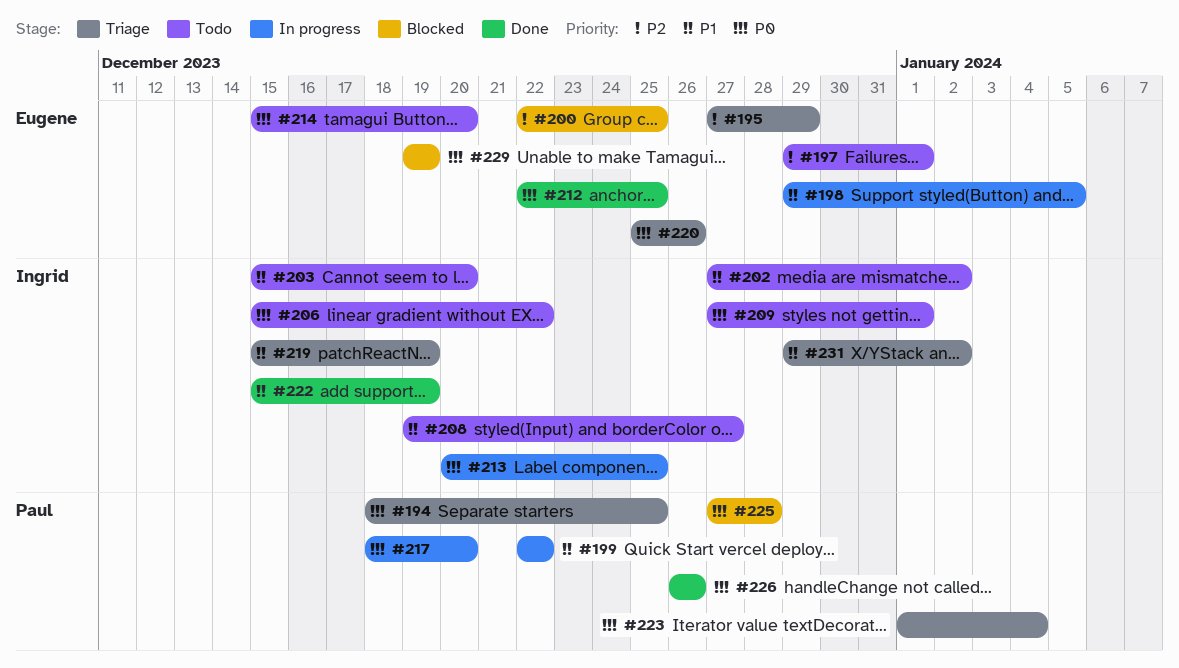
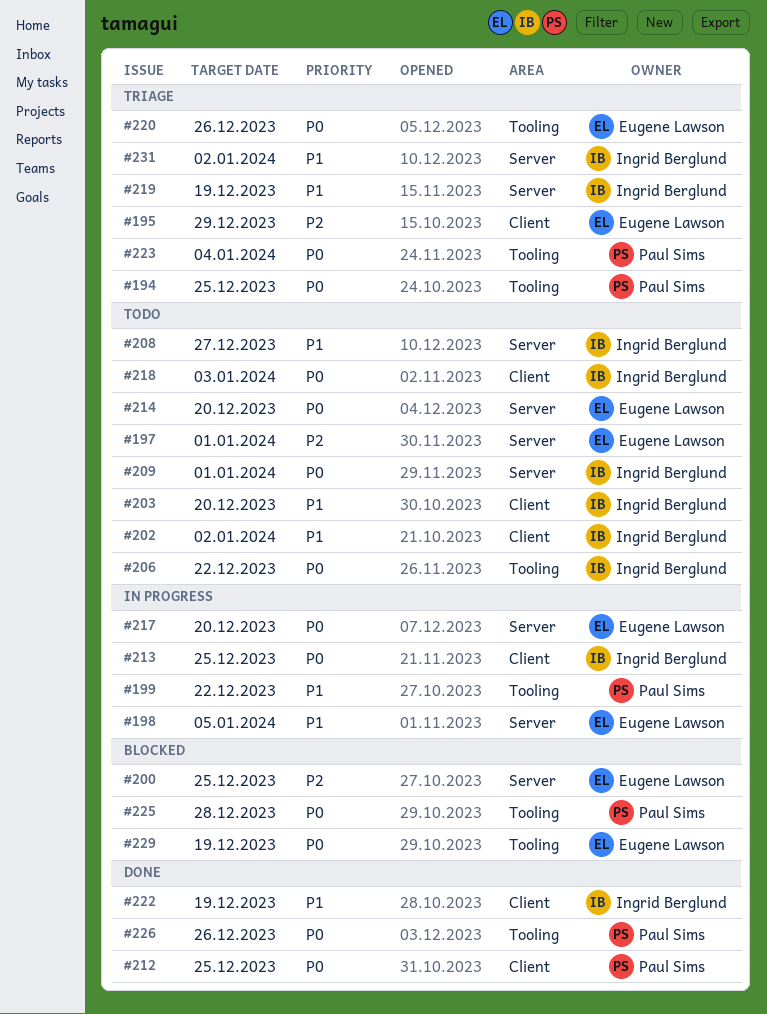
#212, owner: Eugene Lawson -> Paul Sims
#217, owner: Paul Sims -> Eugene Lawson
#218: none -> present

